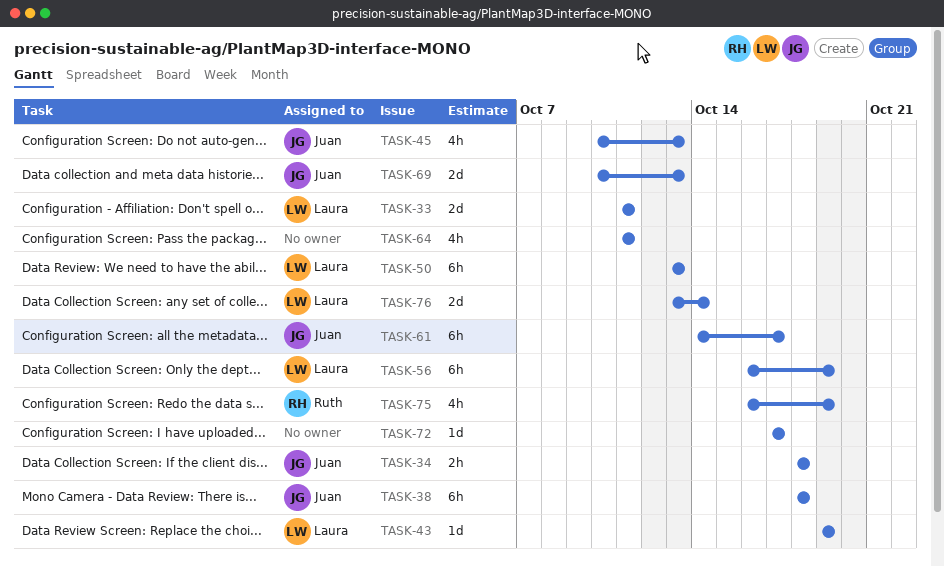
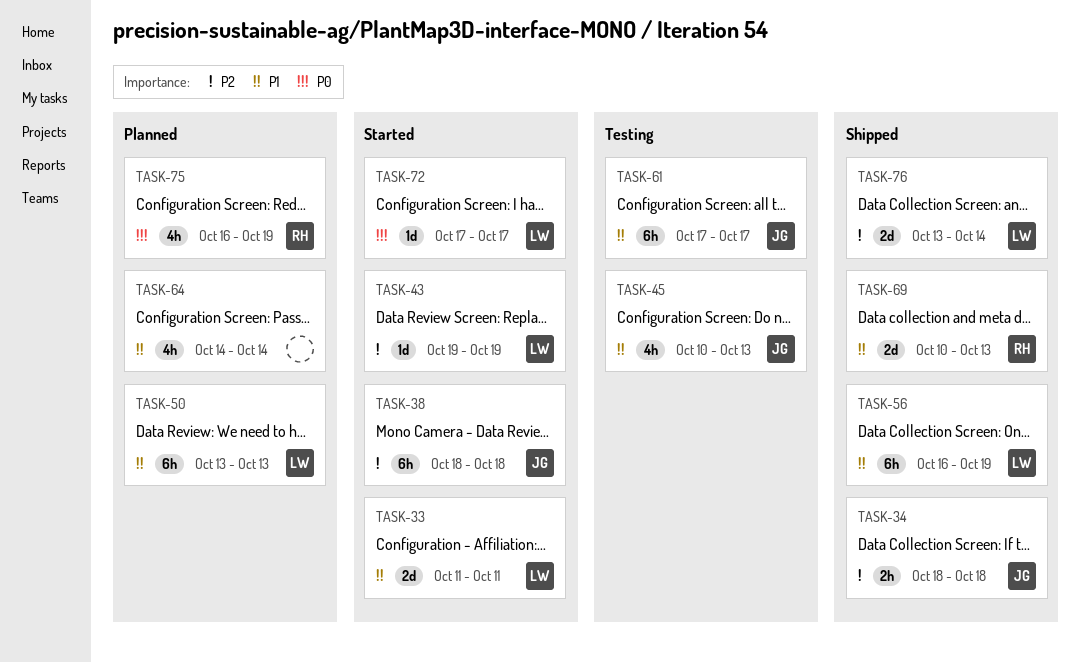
TASK-61, start: Oct 14 -> Oct 17
TASK-64, start: Oct 11 -> Oct 14
TASK-64, due: Oct 11 -> Oct 14
TASK-69, owner: Juan -> Ruth
TASK-72, owner: none -> Laura

